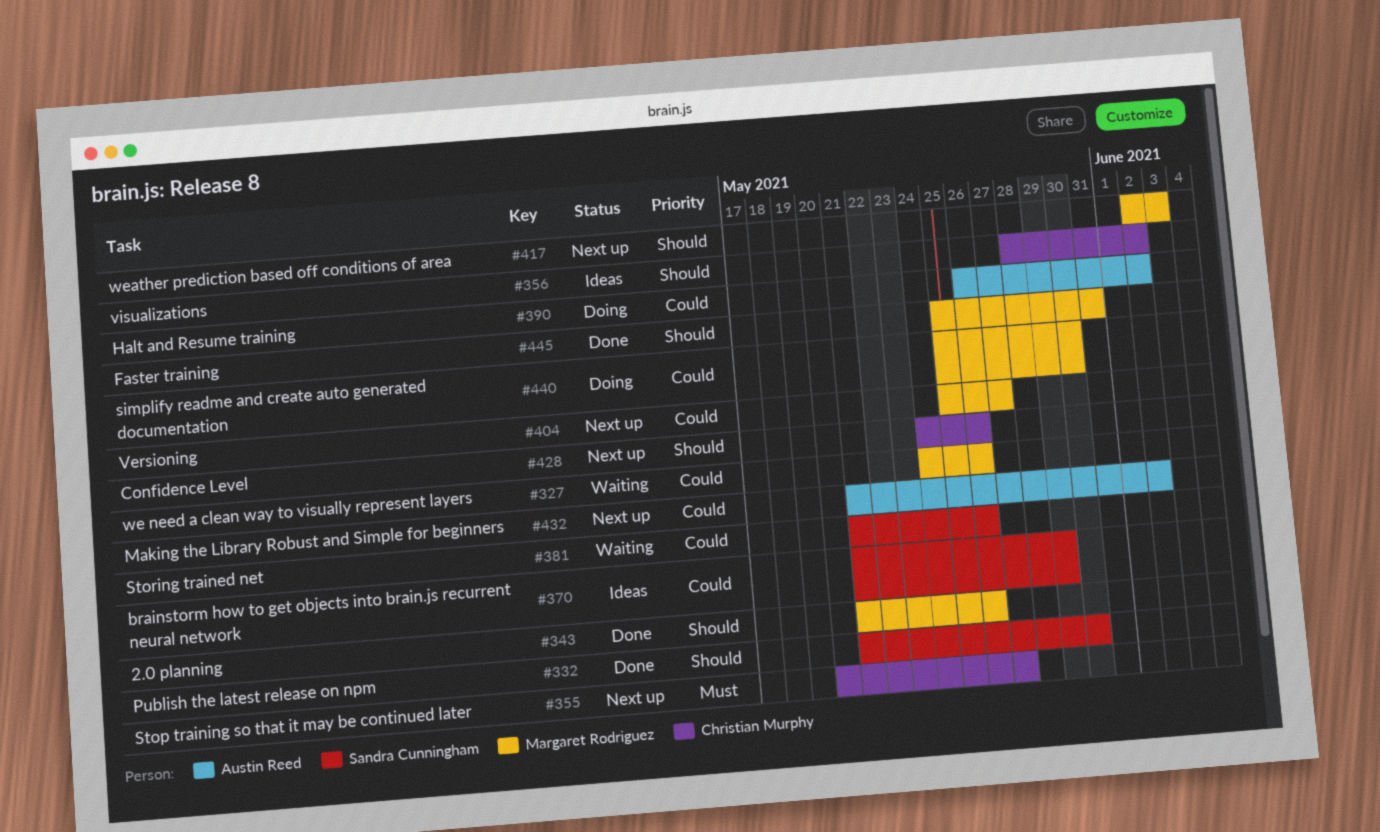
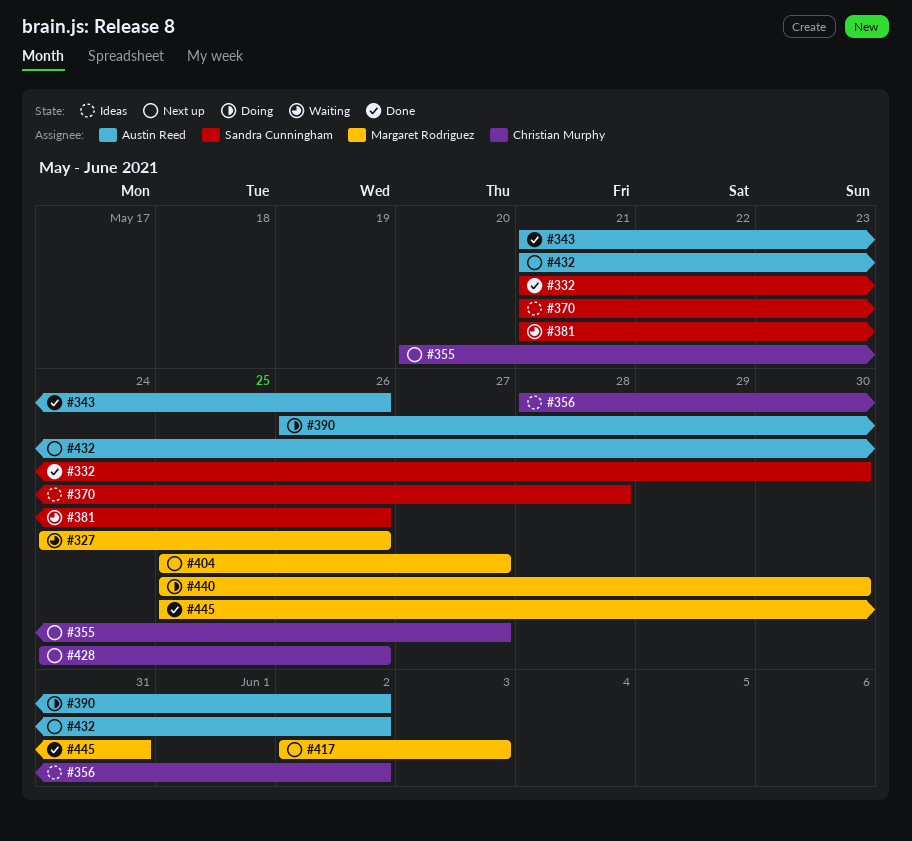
#343, owner: Margaret Rodriguez -> Austin Reed
#370, due: May 29 -> May 28

